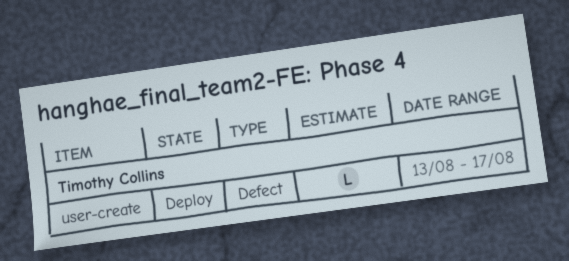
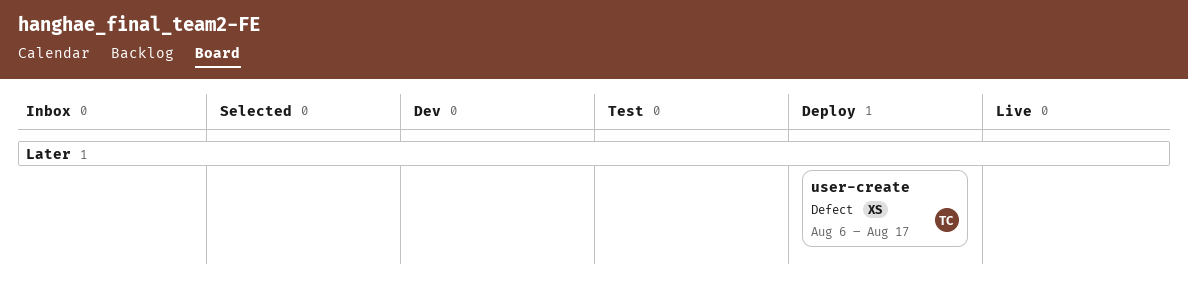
user-create, estimate: L -> XS
user-create, start: Aug 13 -> Aug 6

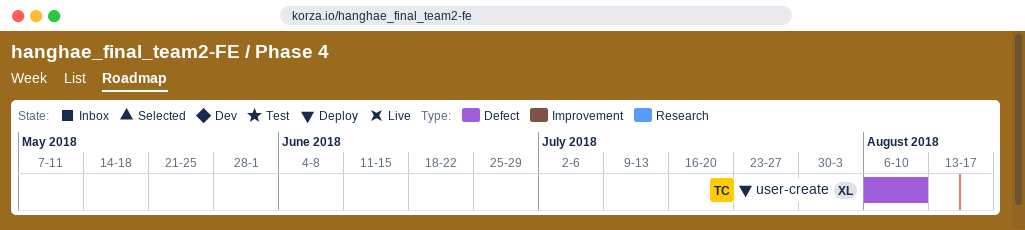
user-create, estimate: XS -> XL
user-create, due: Aug 17 -> Aug 10

